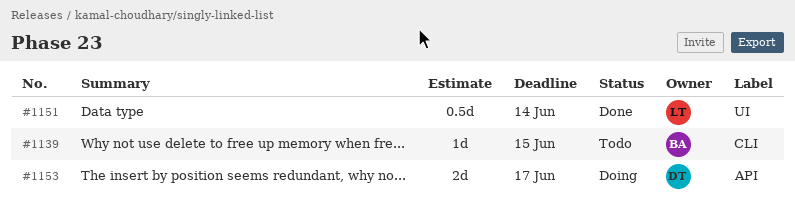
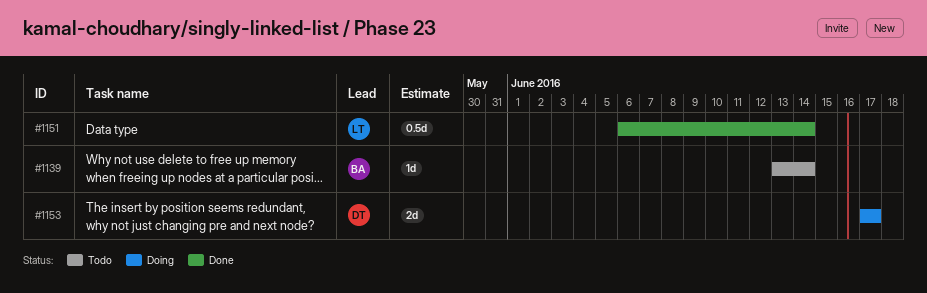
#1139, due: Jun 15 -> Jun 14

